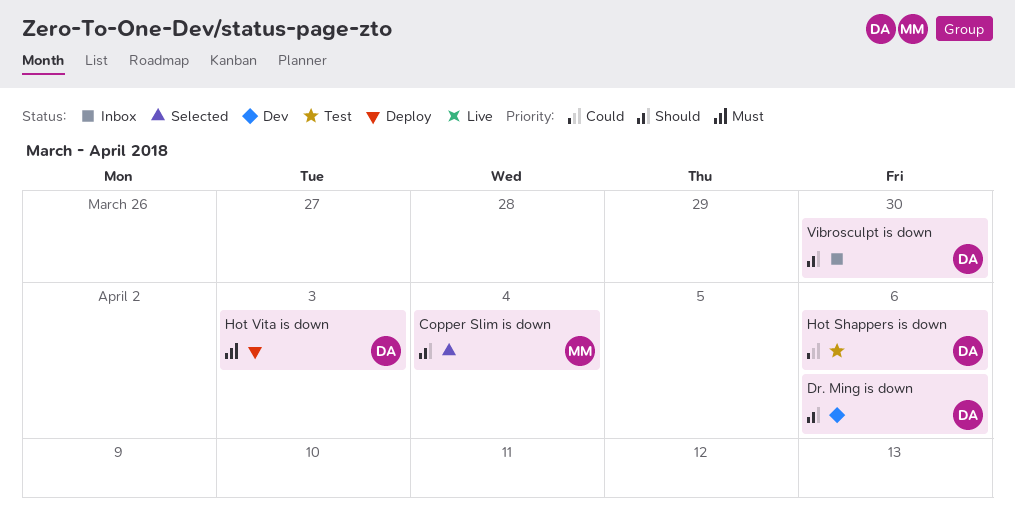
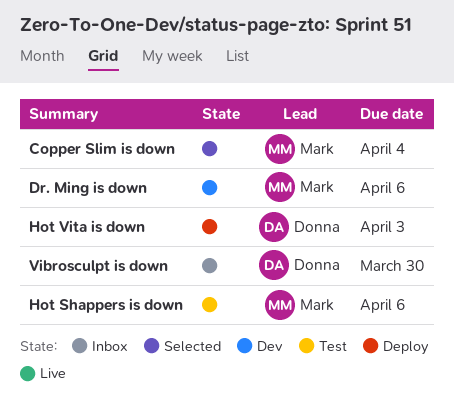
Dr. Ming is down, owner: Donna -> Mark
Hot Shappers is down, owner: Donna -> Mark

